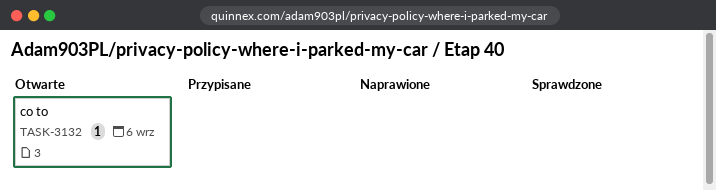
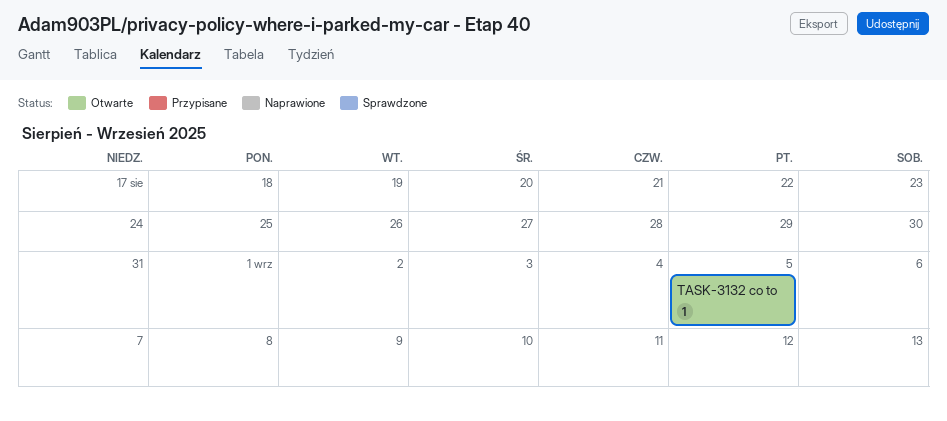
TASK-3132, due: Sep 6 -> Sep 5

